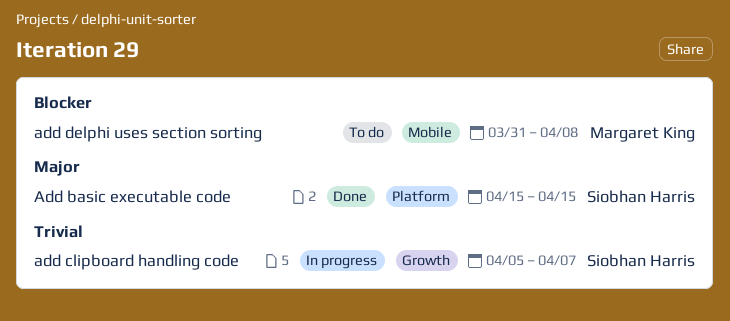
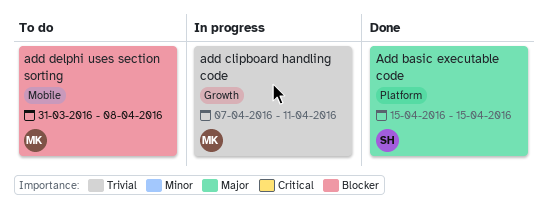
add clipboard handling code, owner: Siobhan Harris -> Margaret King
add clipboard handling code, start: Apr 5 -> Apr 7
add clipboard handling code, due: Apr 7 -> Apr 11

